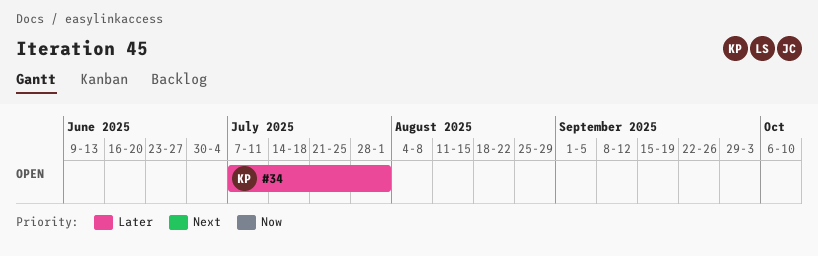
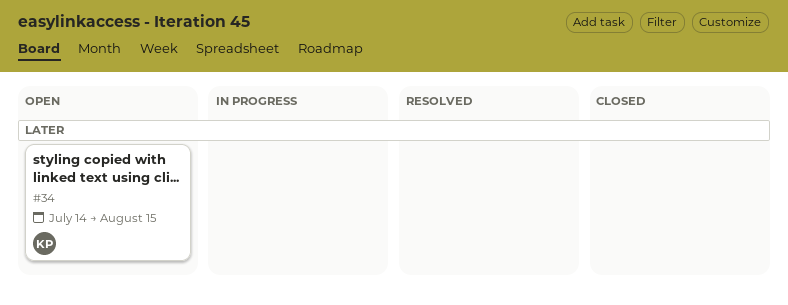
#34, start: Jul 7 -> Jul 14
#34, due: Aug 1 -> Aug 15

